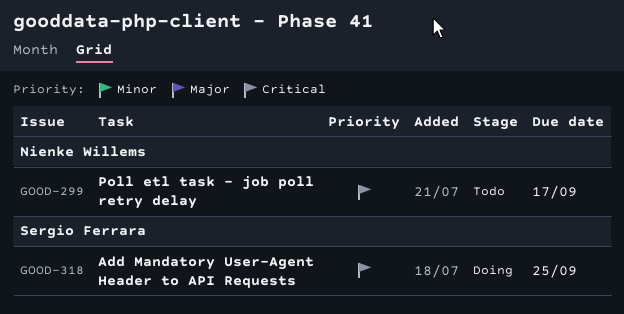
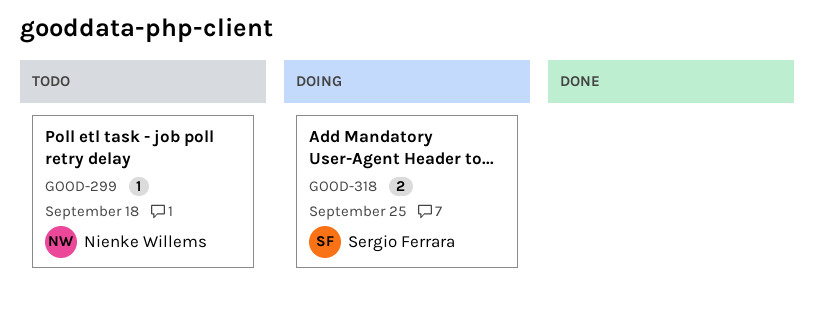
GOOD-299, due: Sep 17 -> Sep 18

